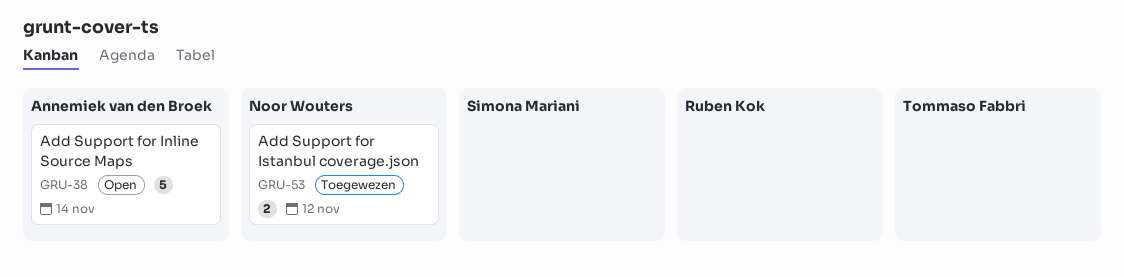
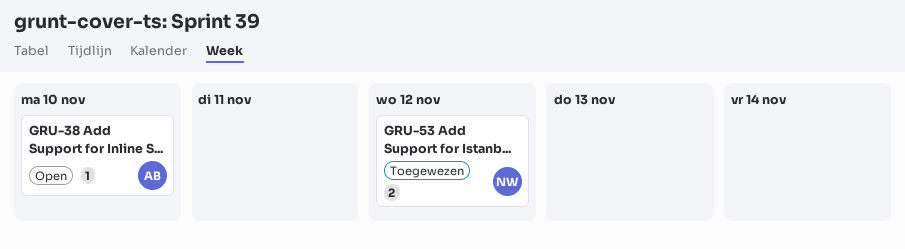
GRU-38, estimate: 5 -> 1
GRU-38, due: Nov 14 -> Nov 10

